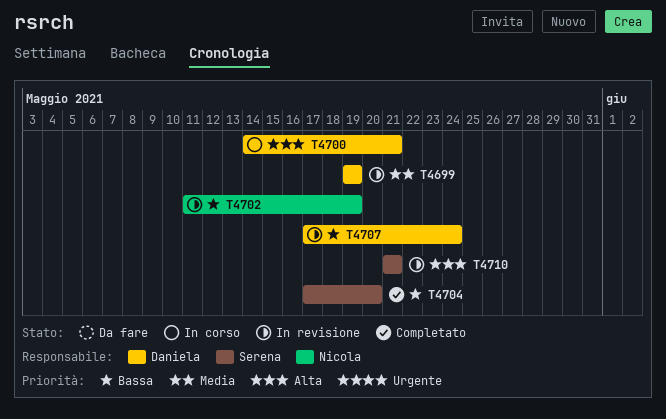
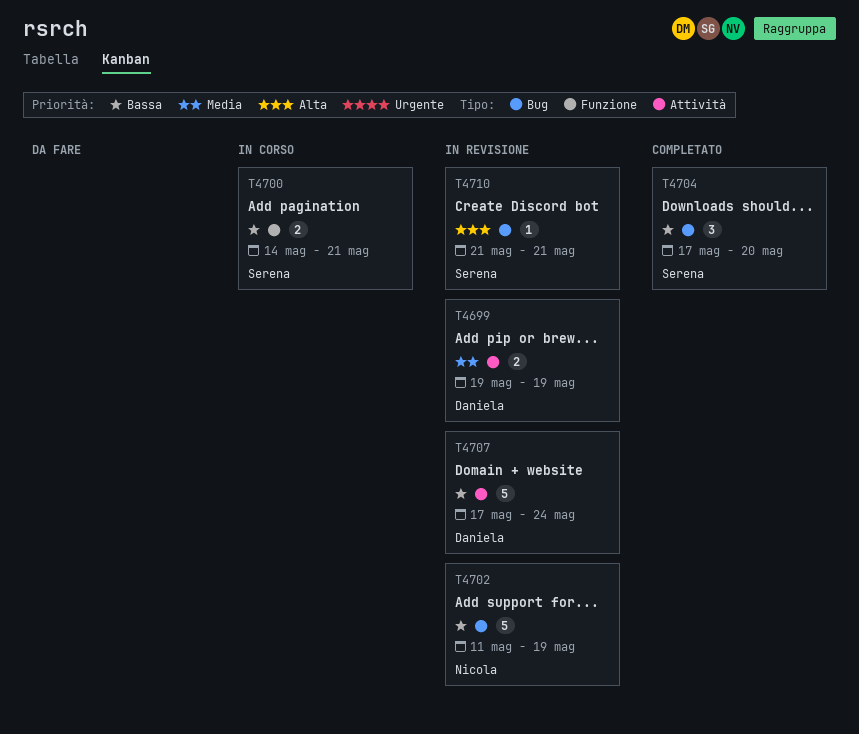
T4700, owner: Daniela -> Serena
T4700, priority: Alta -> Bassa

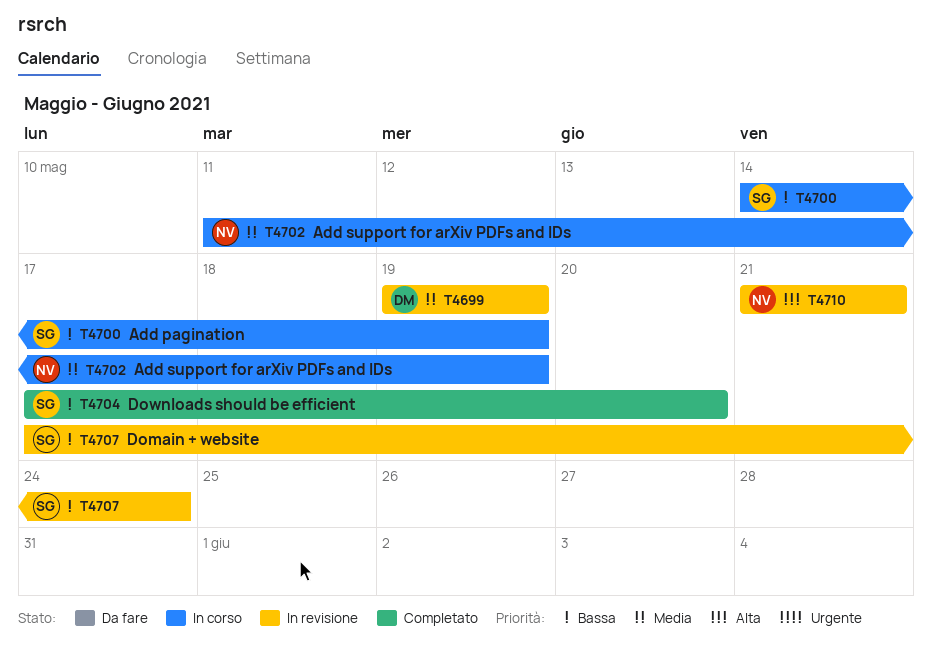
T4700, due: May 21 -> May 19
T4702, status: In revisione -> In corso
T4702, priority: Bassa -> Media
T4707, owner: Daniela -> Serena
T4710, owner: Serena -> Nicola

